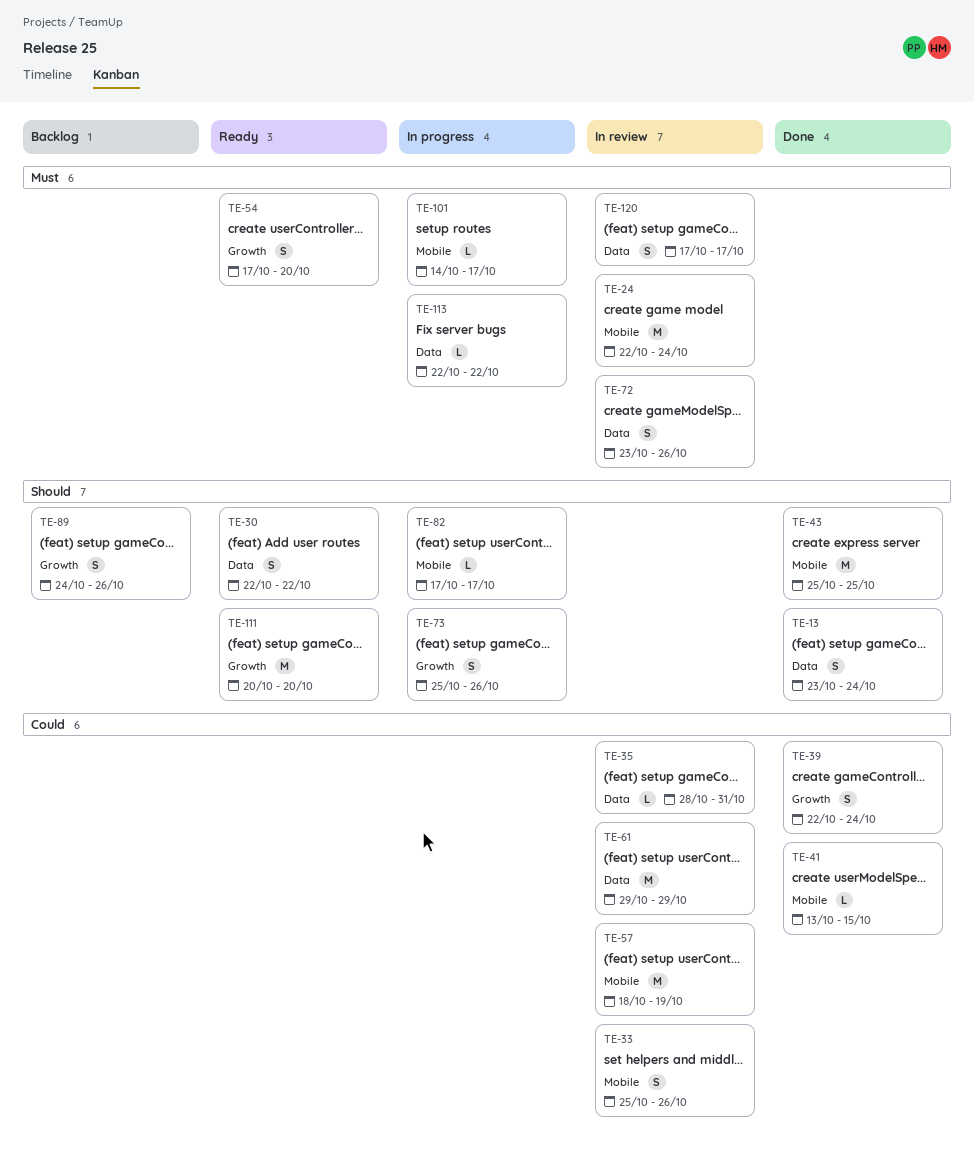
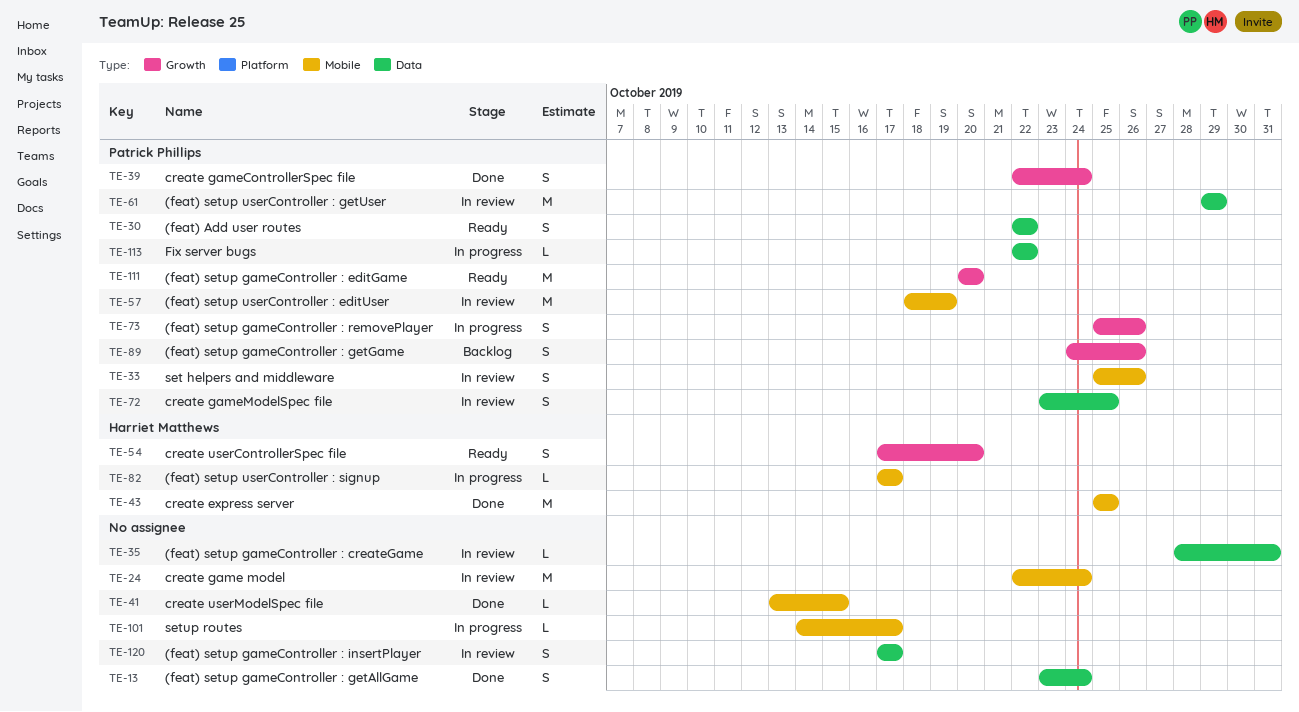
TE-72, due: Oct 26 -> Oct 25

